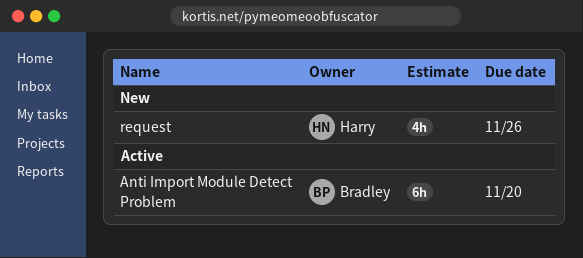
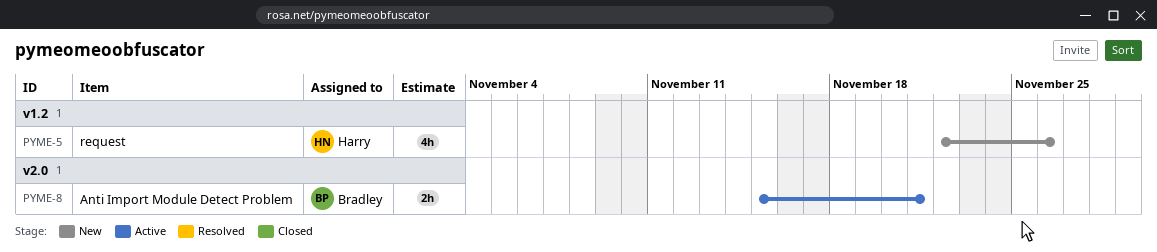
Anti Import Module Detect Problem, estimate: 6h -> 2h
Anti Import Module Detect Problem, due: Nov 20 -> Nov 21

